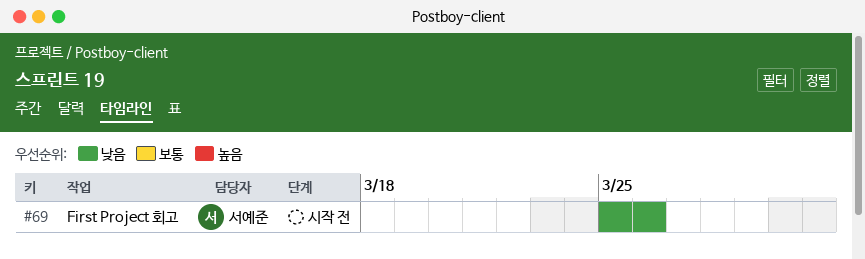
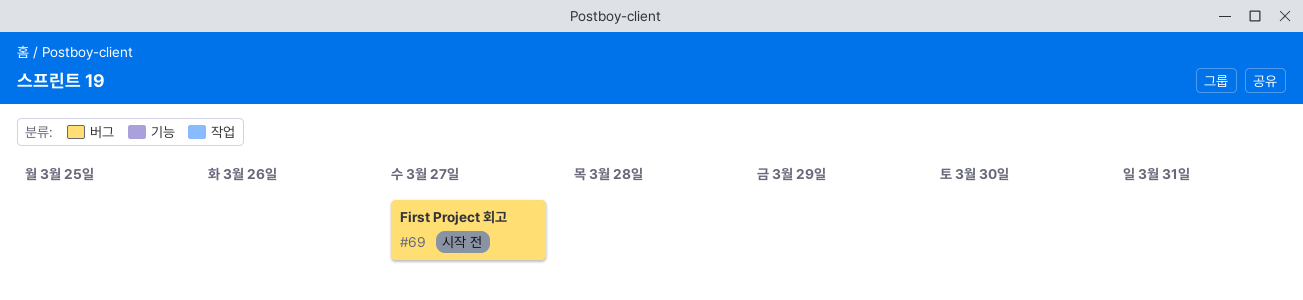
#69, due: Mar 26 -> Mar 27

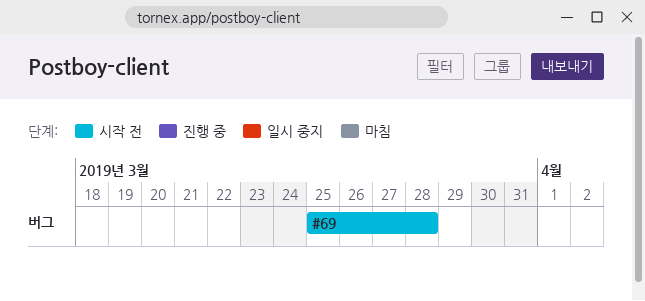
#69, due: Mar 27 -> Mar 28

